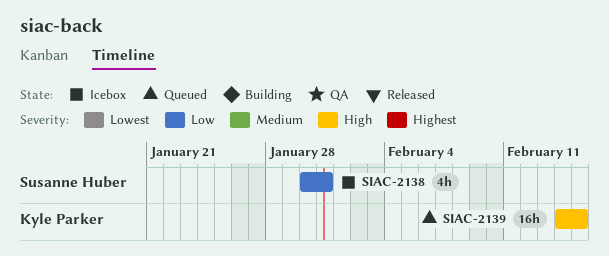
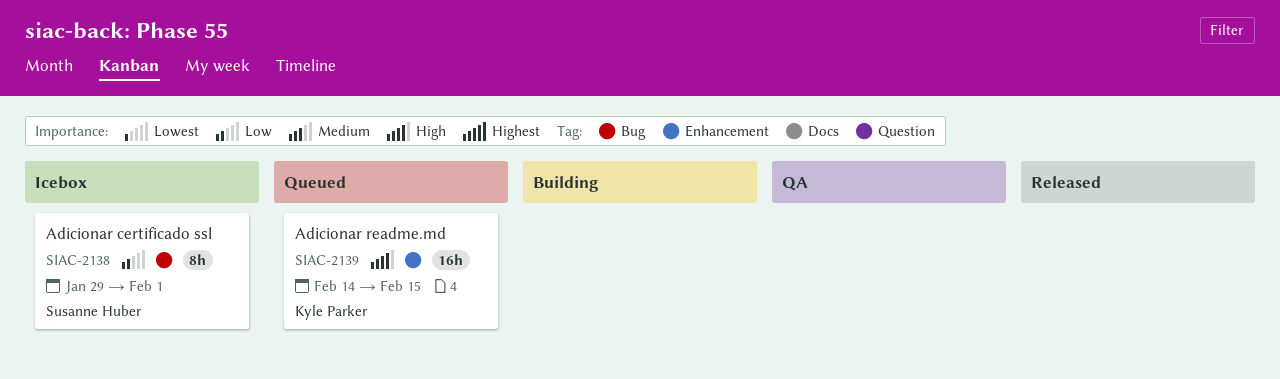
SIAC-2138, estimate: 4h -> 8h
SIAC-2138, start: Jan 30 -> Jan 29
SIAC-2138, due: Jan 31 -> Feb 1

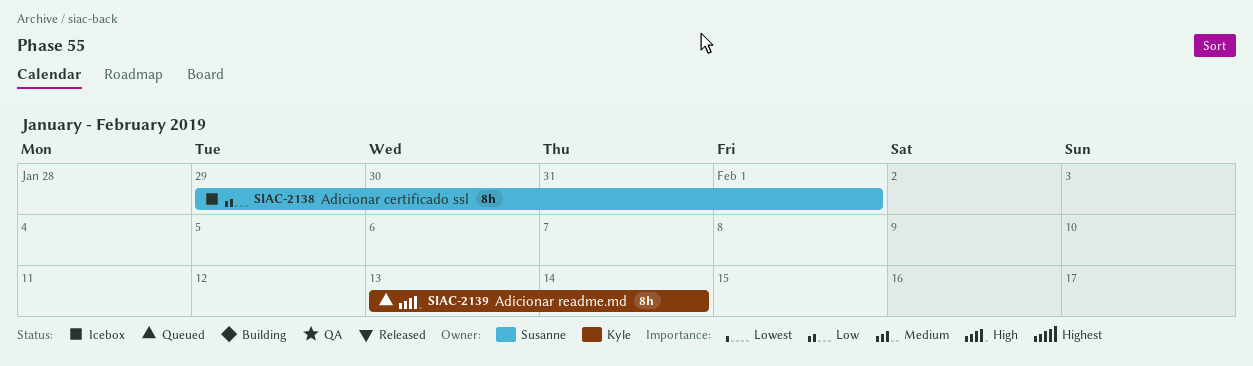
SIAC-2139, estimate: 16h -> 8h
SIAC-2139, start: Feb 14 -> Feb 13
SIAC-2139, due: Feb 15 -> Feb 14

